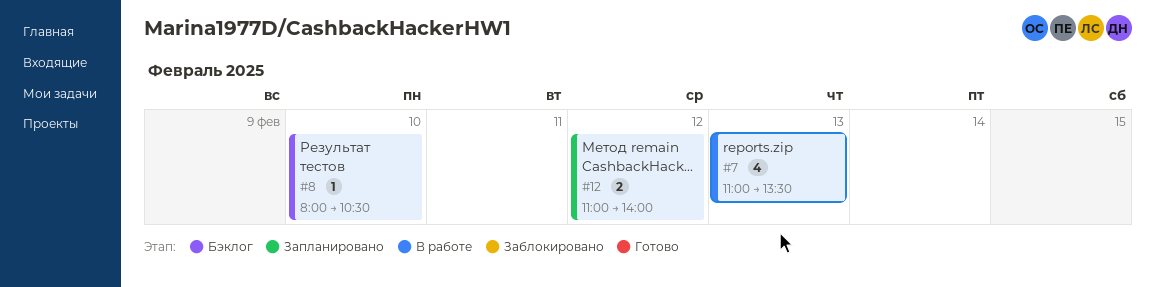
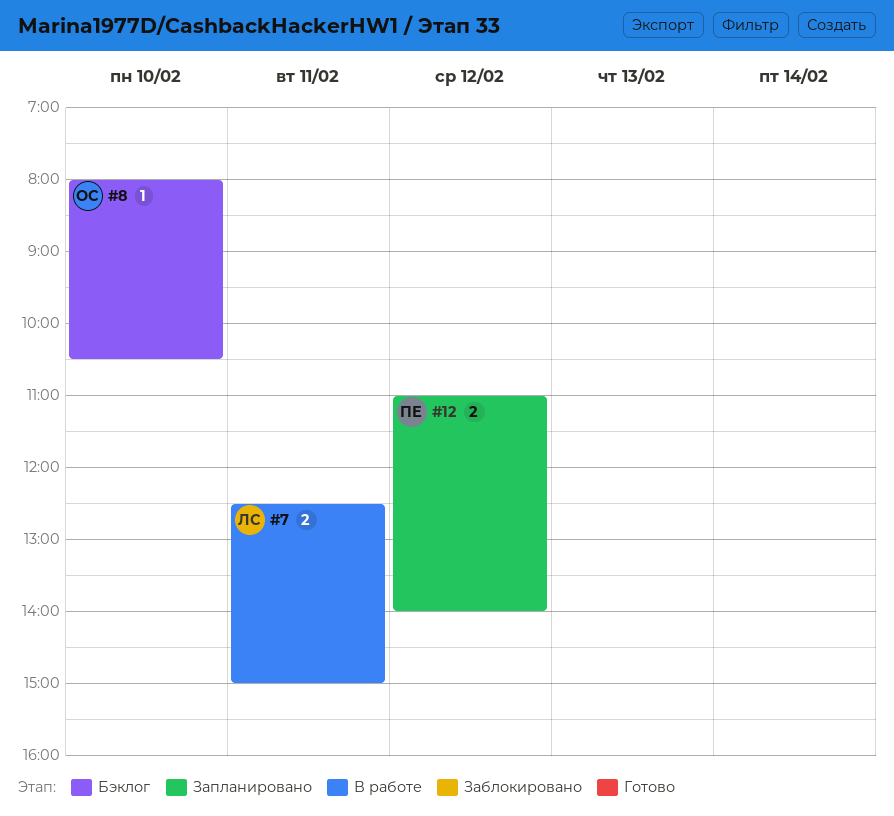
#7, estimate: 4 -> 2
#7, day: Feb 13 -> Feb 11
#7, begins: 11:00 -> 12:30
#7, ends: 13:30 -> 15:00

